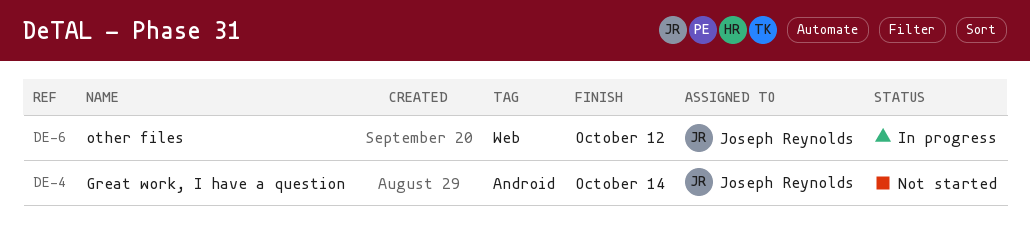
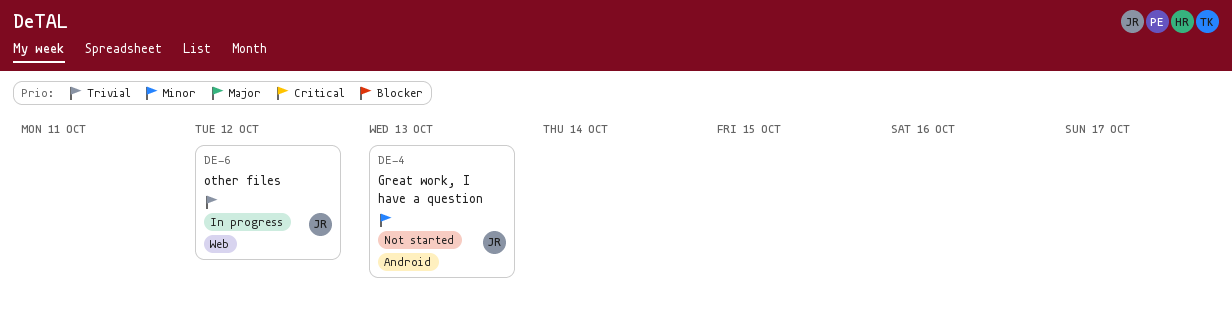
DE-4, due: Oct 14 -> Oct 13

